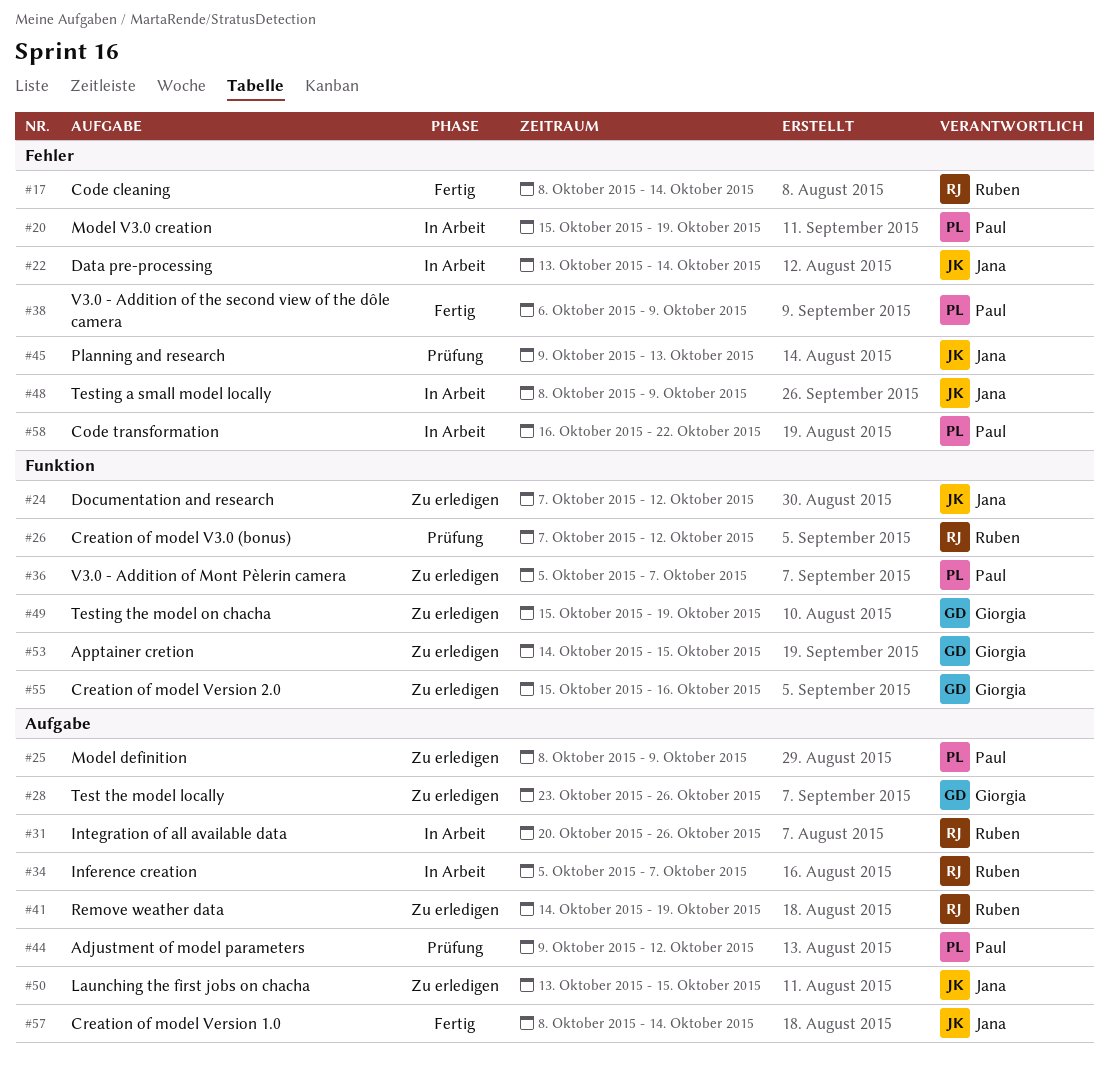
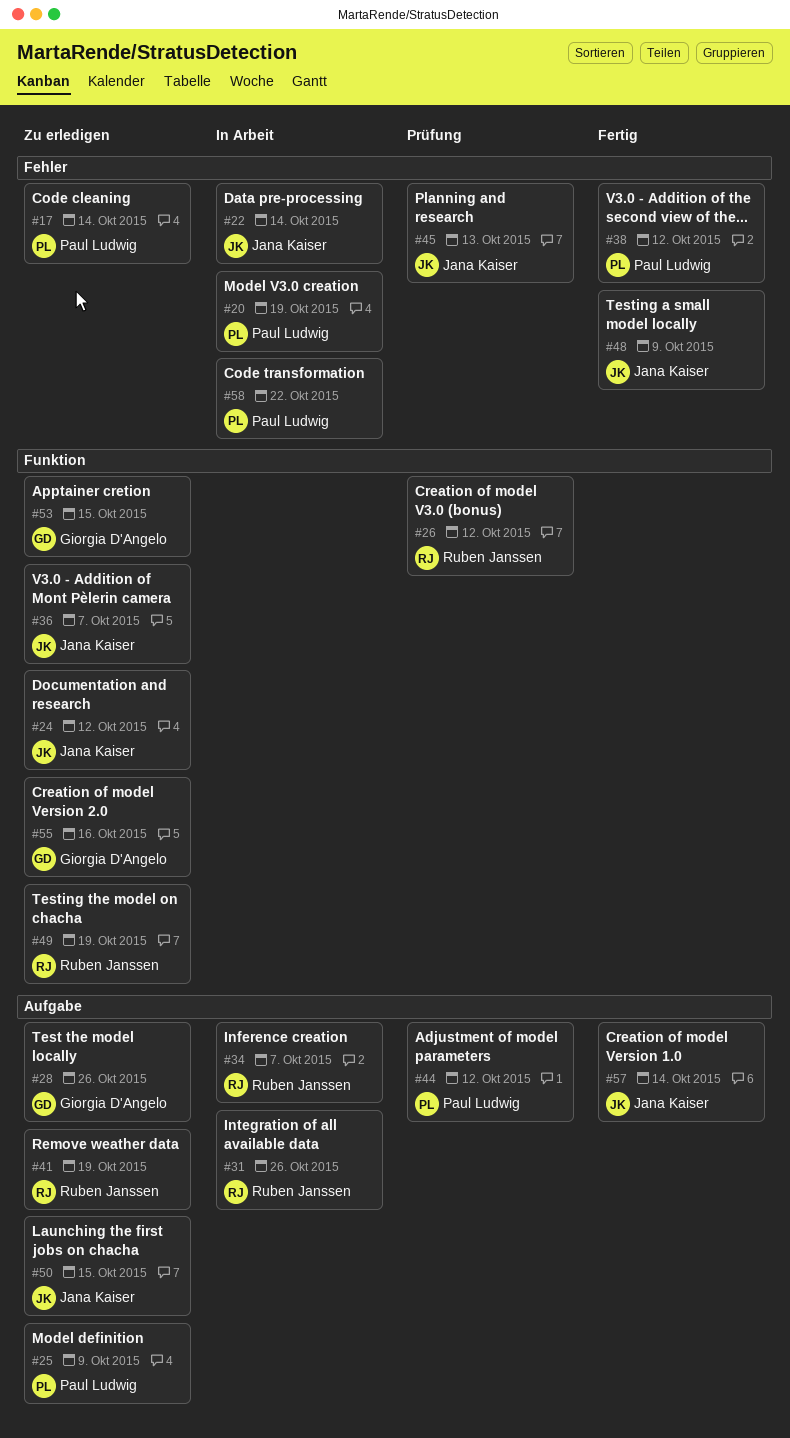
#17, status: Fertig -> Zu erledigen
#17, owner: Ruben Janssen -> Paul Ludwig
#36, owner: Paul Ludwig -> Jana Kaiser
#38, due: Oct 9 -> Oct 12
#48, status: In Arbeit -> Fertig
#49, owner: Giorgia D'Angelo -> Ruben Janssen

